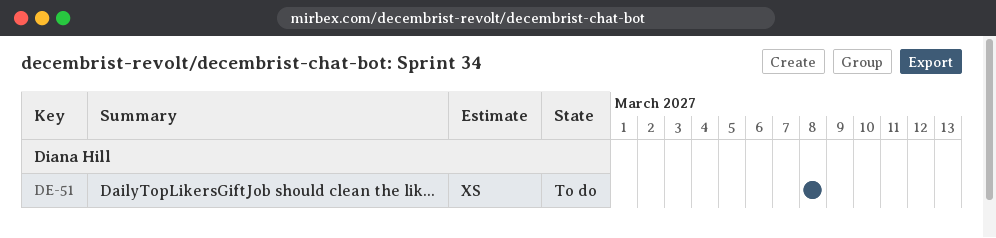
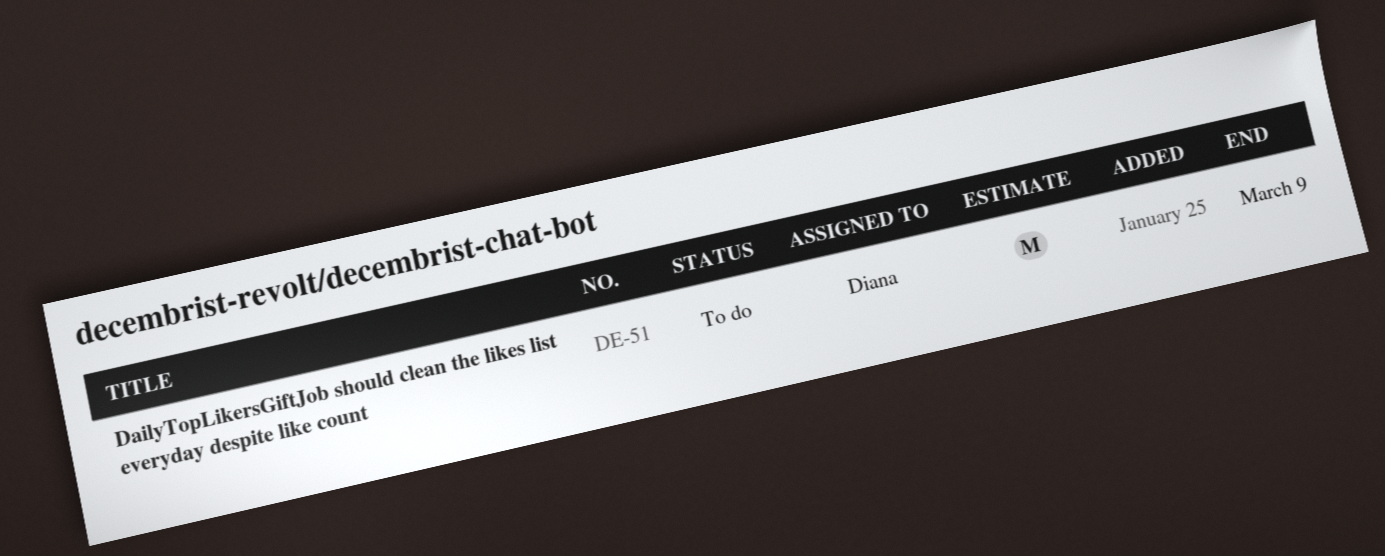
DE-51, estimate: XS -> M
DE-51, due: Mar 8 -> Mar 9

